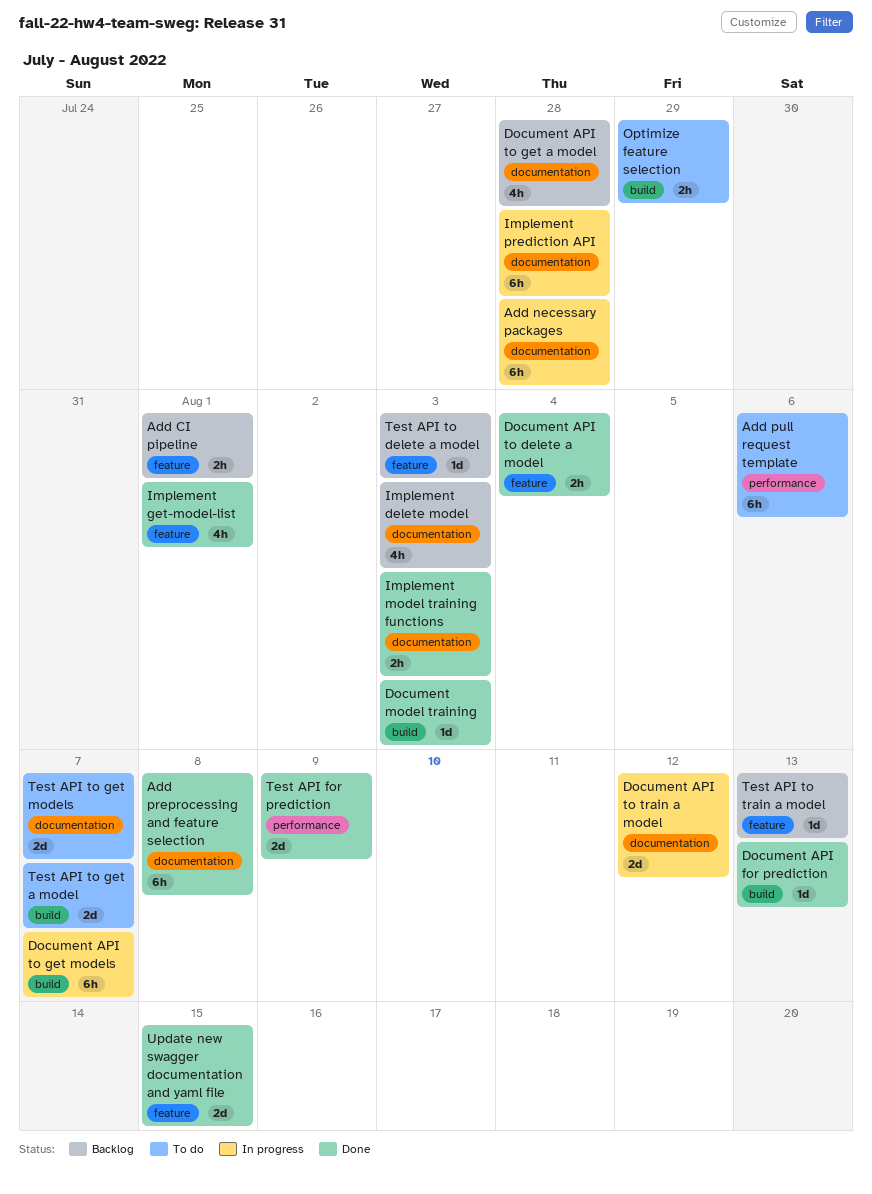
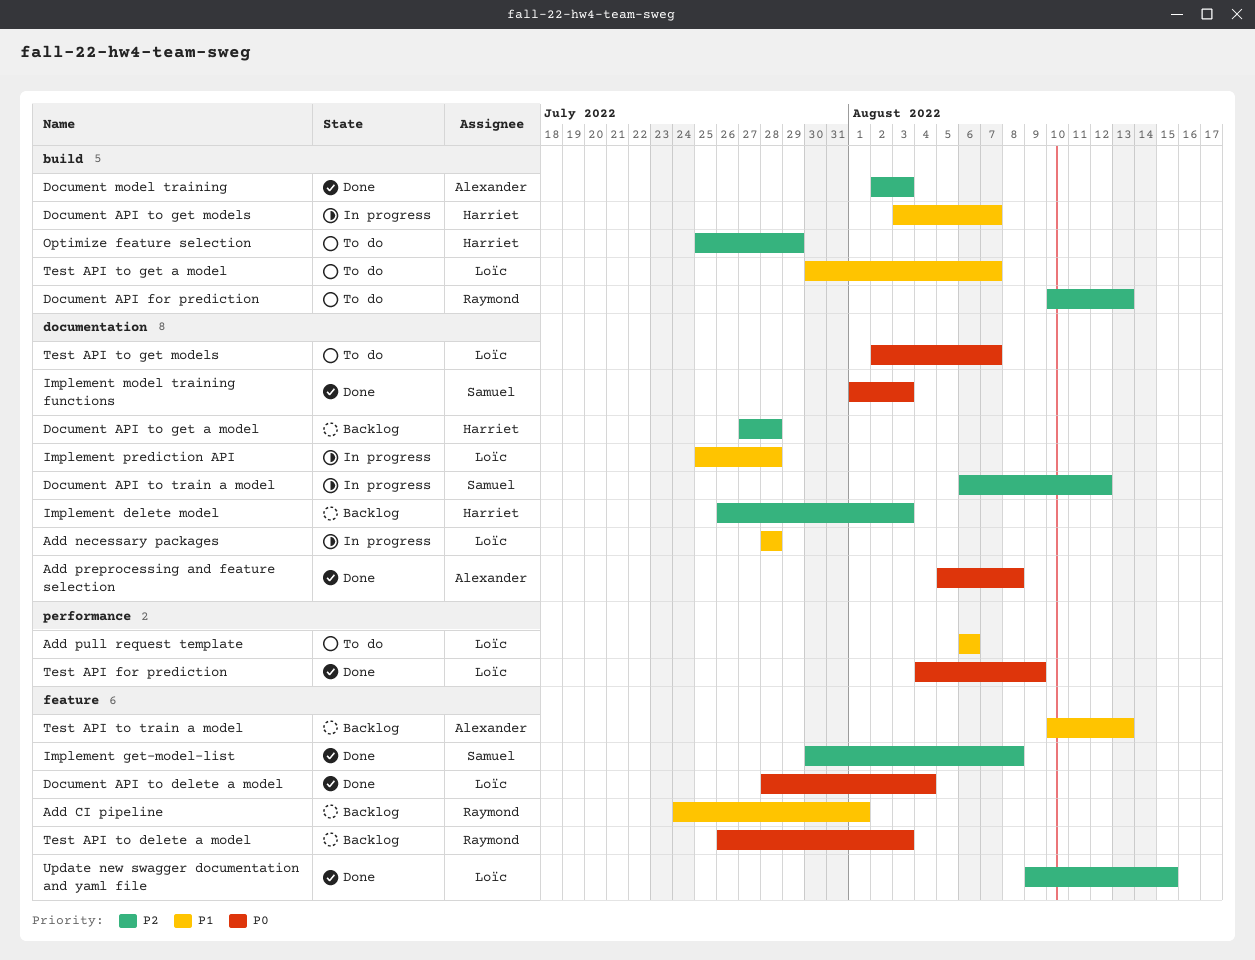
Document API for prediction, status: Done -> To do
Implement get-model-list, due: Aug 1 -> Aug 8

